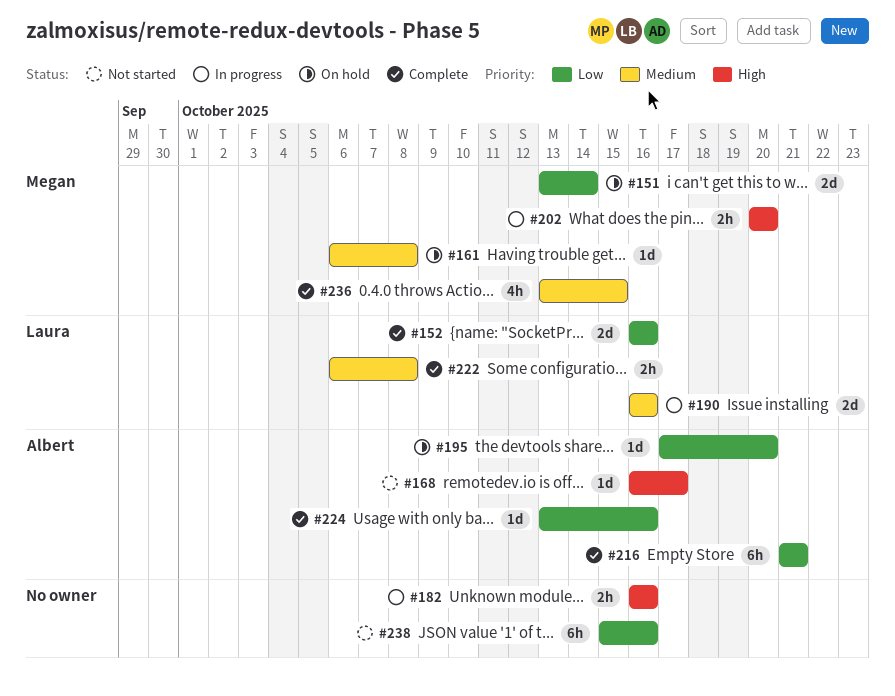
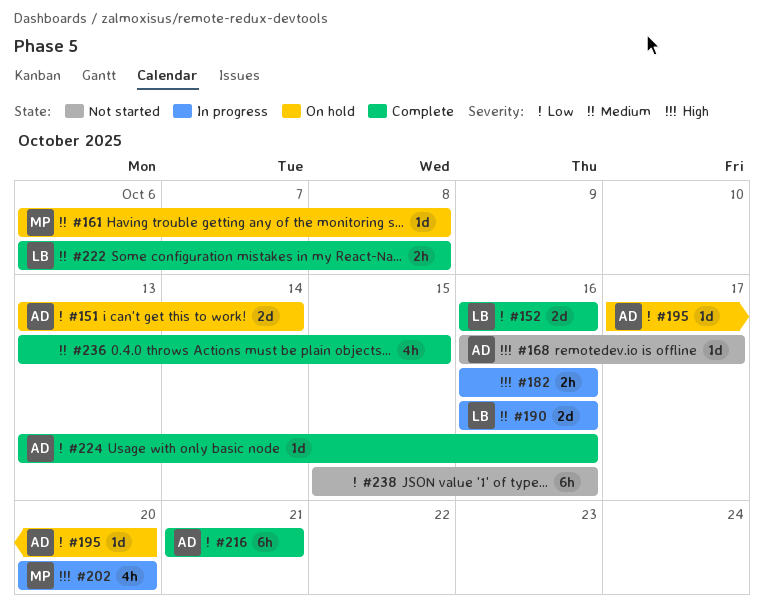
#151, owner: Megan -> Albert
#202, estimate: 2h -> 4h
#236, owner: Megan -> none

